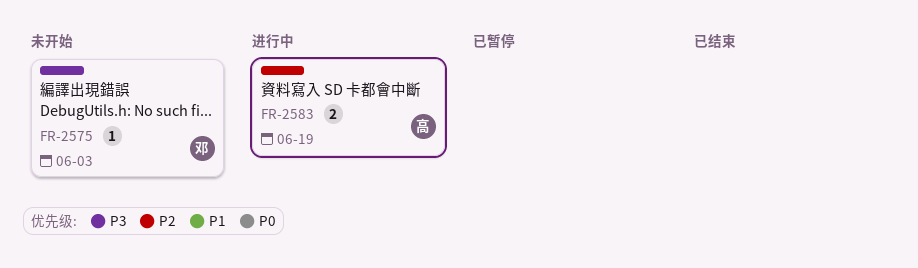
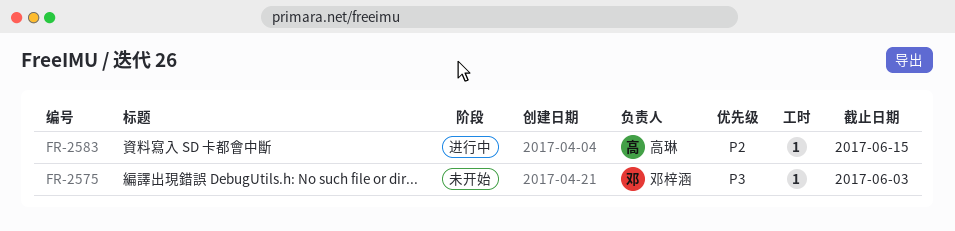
FR-2583, estimate: 2 -> 1
FR-2583, due: Jun 19 -> Jun 15

